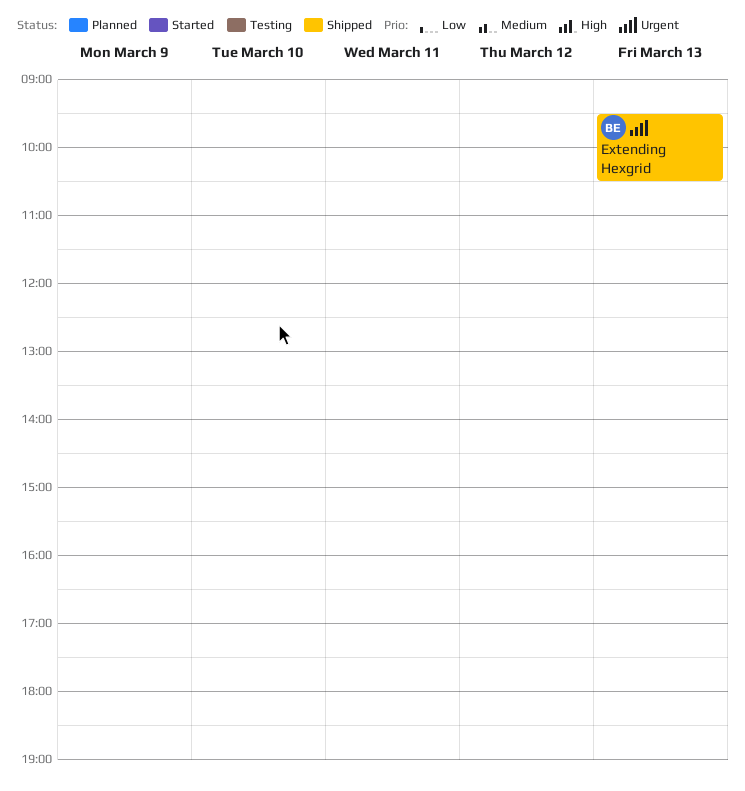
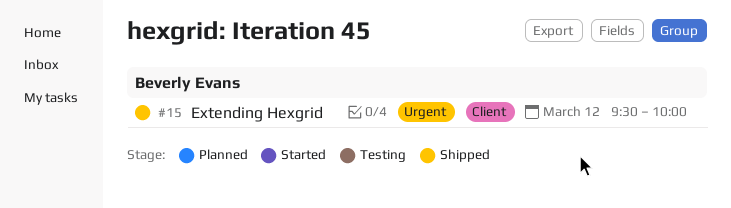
Extending Hexgrid, day: Mar 13 -> Mar 12
Extending Hexgrid, ends: 10:30 -> 10:00

